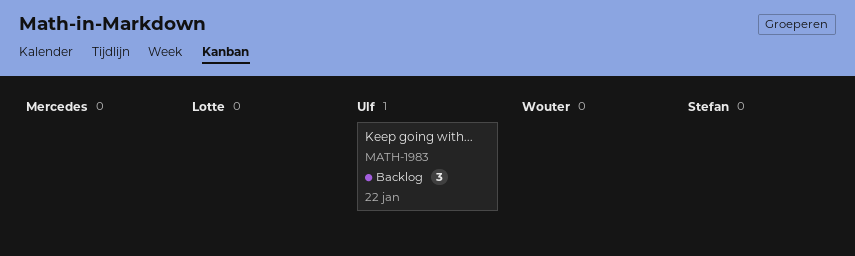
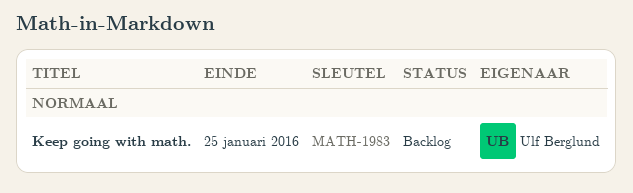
MATH-1983, due: Jan 22 -> Jan 25

